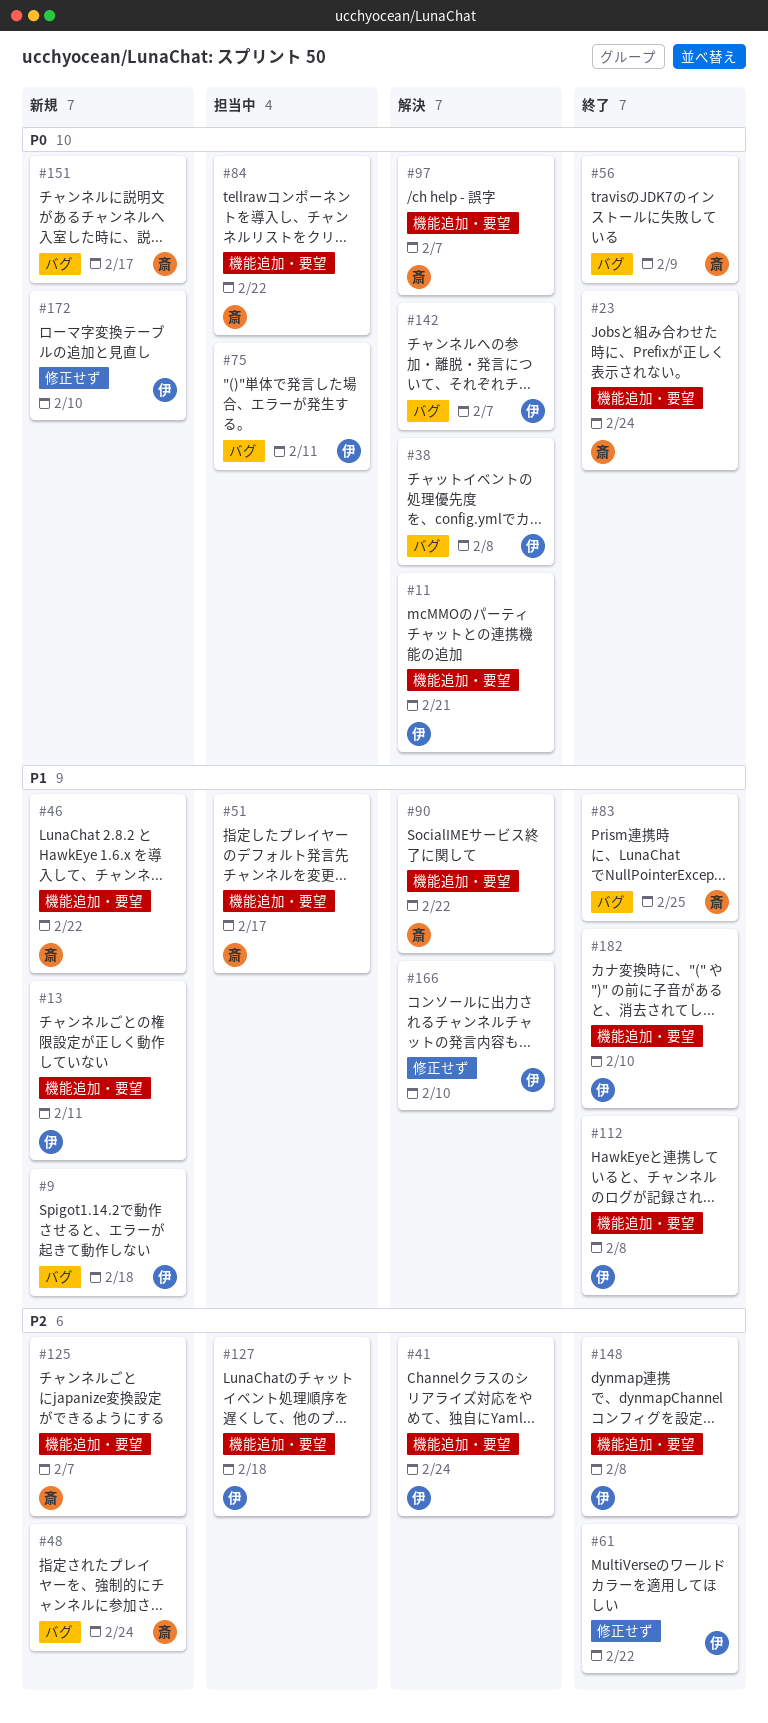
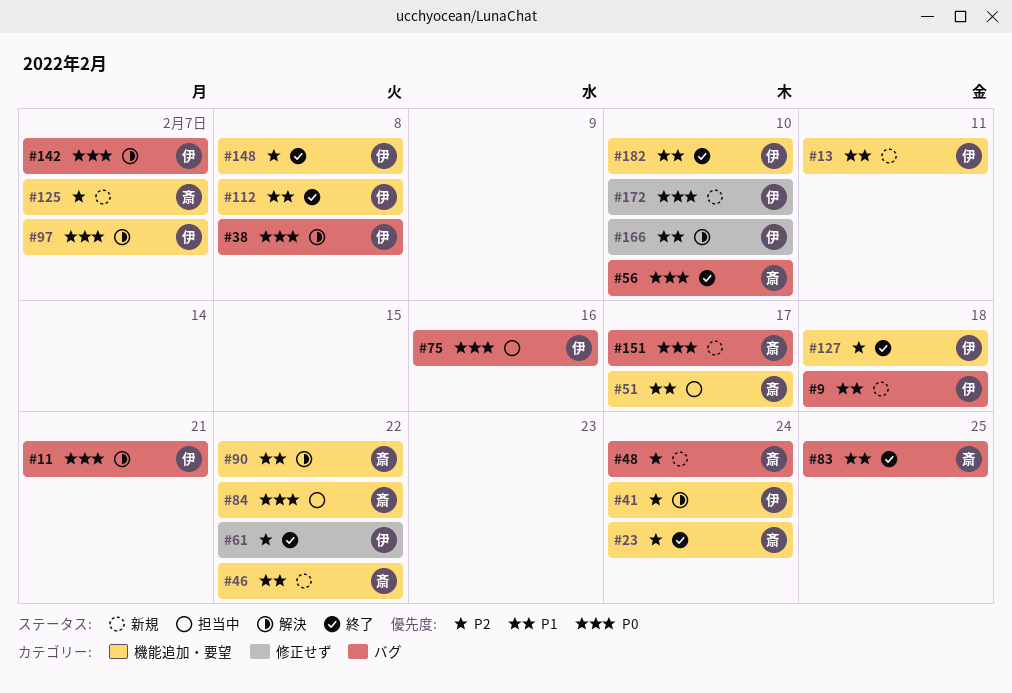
#11, label: 機能追加・要望 -> バグ
#23, priority: P0 -> P2
#56, due: Feb 9 -> Feb 10
#75, due: Feb 11 -> Feb 16
#97, owner: 斎 -> 伊
#127, status: 担当中 -> 終了

